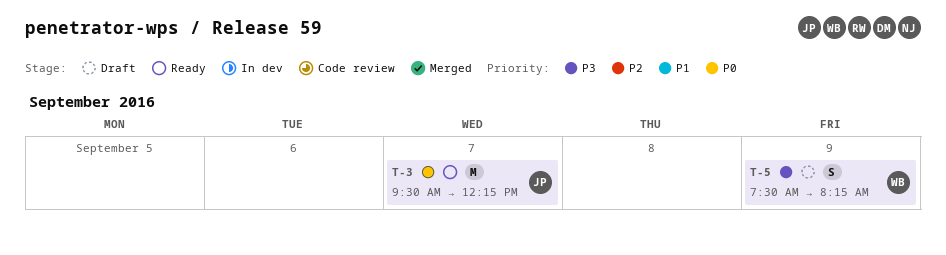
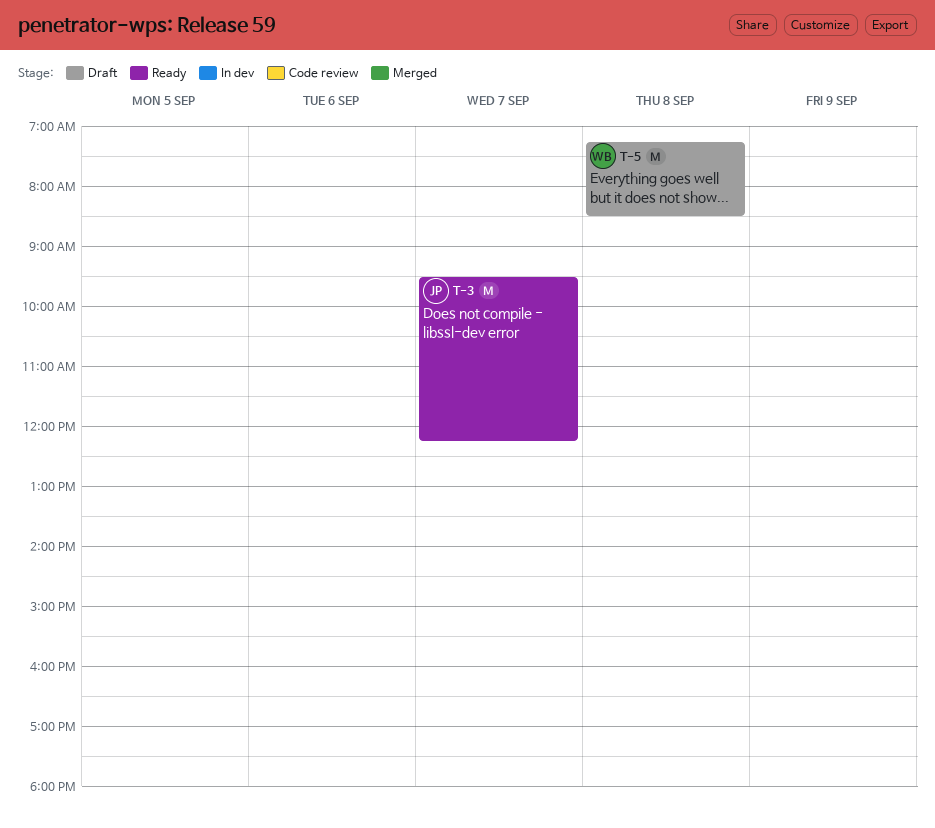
T-5, estimate: S -> M
T-5, day: Sep 9 -> Sep 8
T-5, begins: 07:30 -> 07:15
T-5, ends: 08:15 -> 08:30

